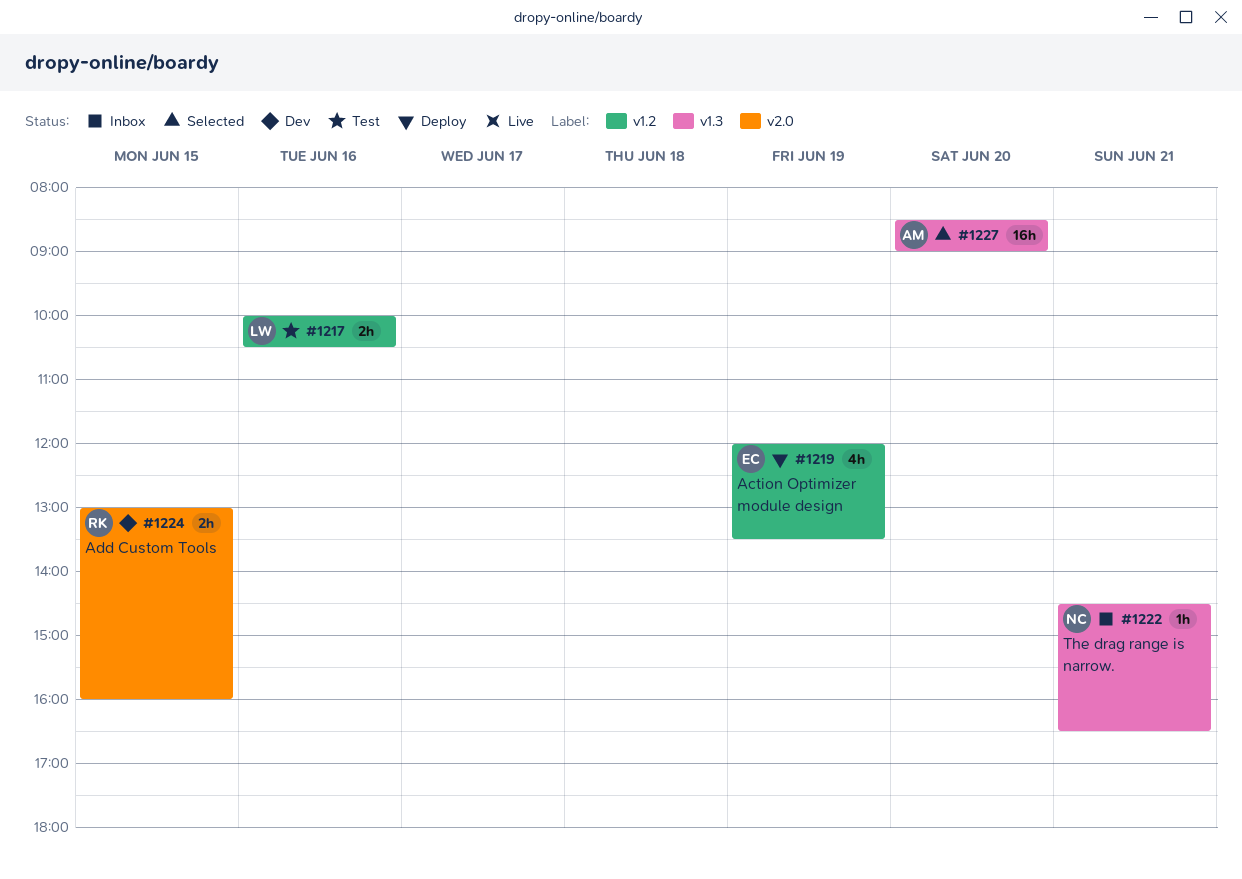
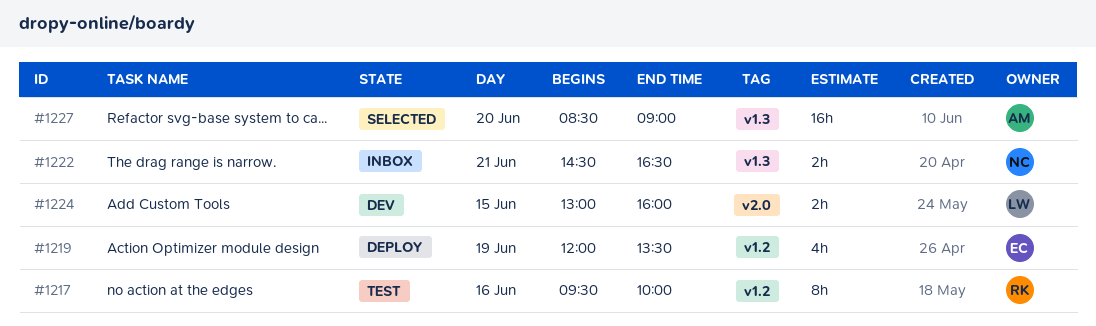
#1217, owner: LW -> RK
#1217, estimate: 2h -> 8h
#1217, begins: 10:00 -> 09:30
#1217, ends: 10:30 -> 10:00
#1222, estimate: 1h -> 2h
#1224, owner: RK -> LW

